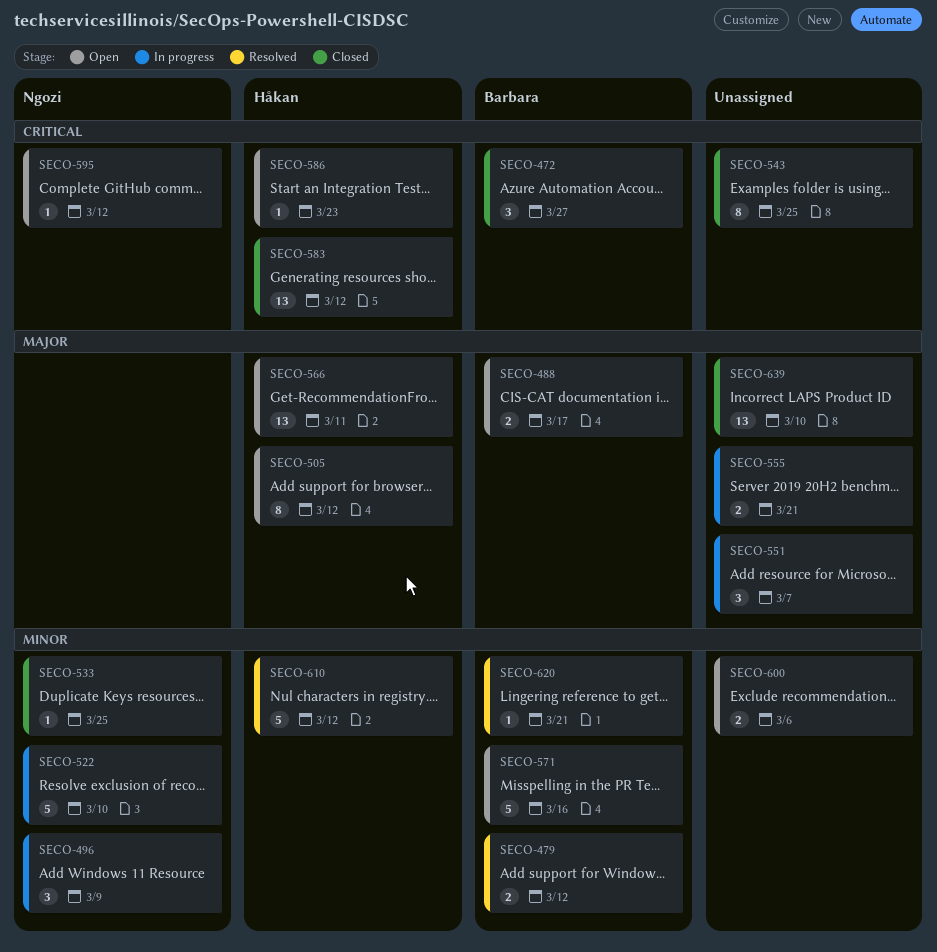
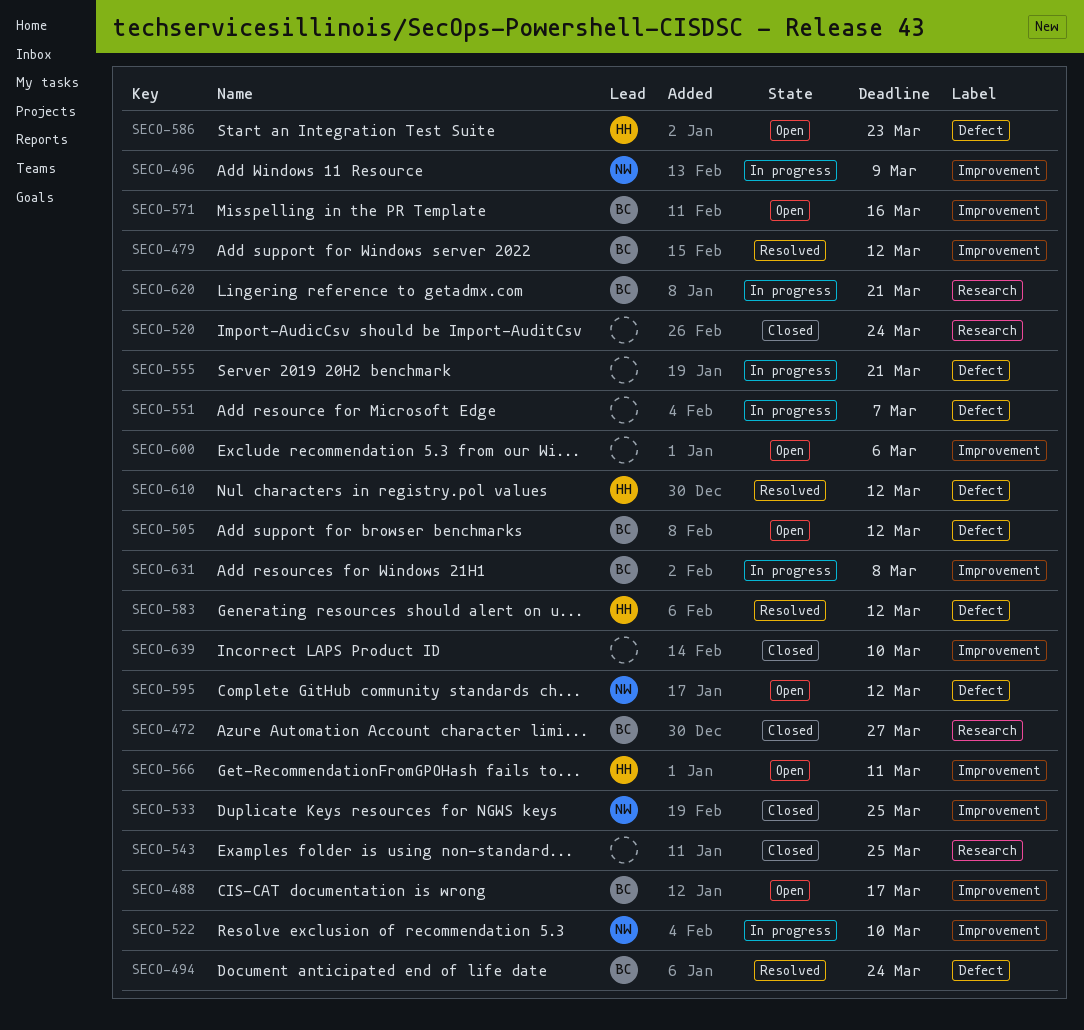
SECO-494: none -> present
SECO-505, owner: Håkan -> Barbara
SECO-520: none -> present
SECO-583, status: Closed -> Resolved
SECO-620, status: Resolved -> In progress
SECO-631: none -> present

